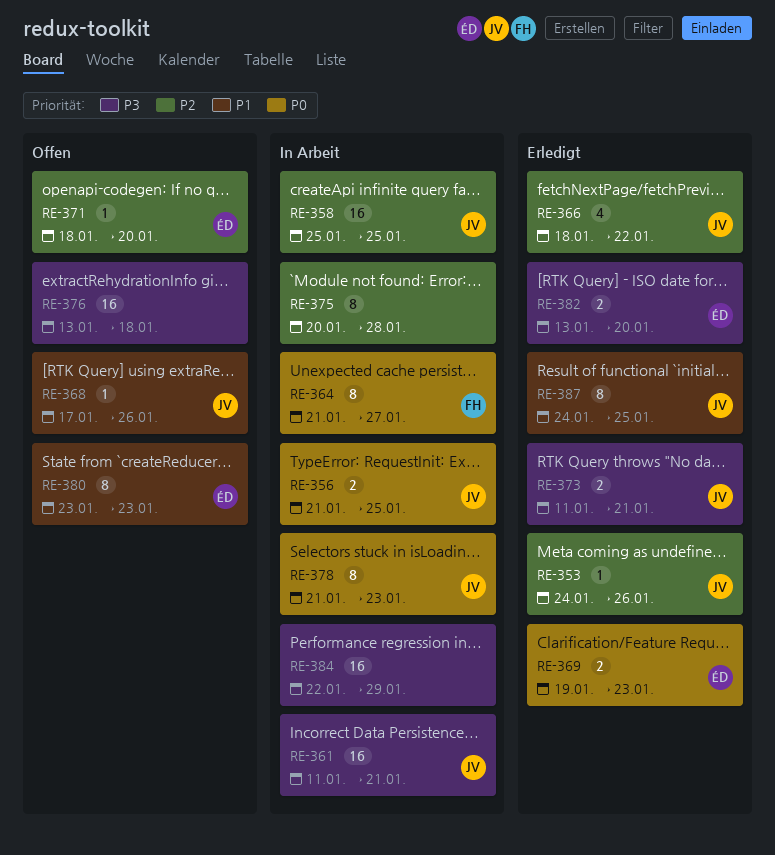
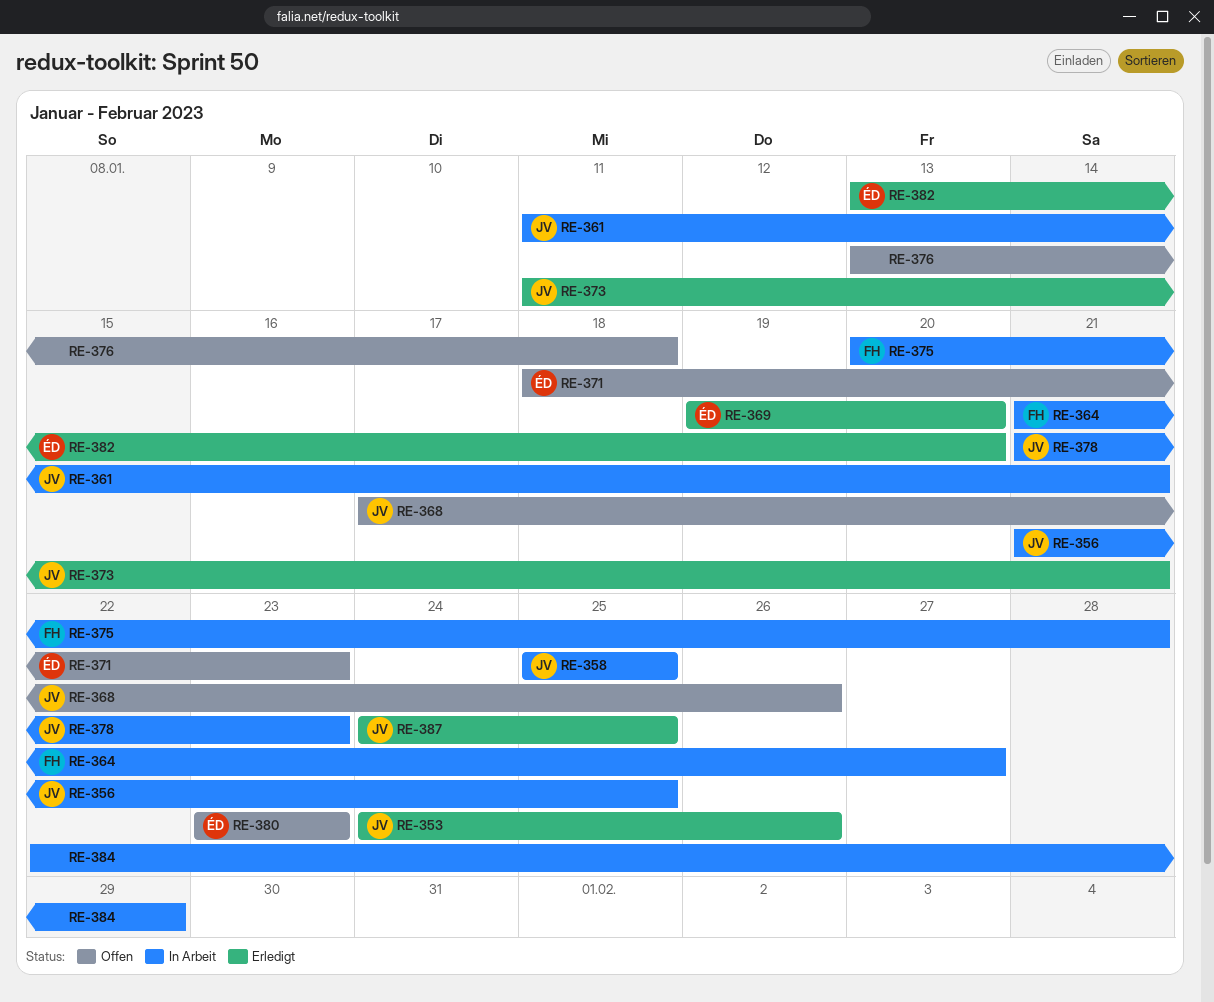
RE-366: present -> none
RE-369, due: Jan 23 -> Jan 20
RE-371, due: Jan 20 -> Jan 23
RE-375, owner: none -> FH

